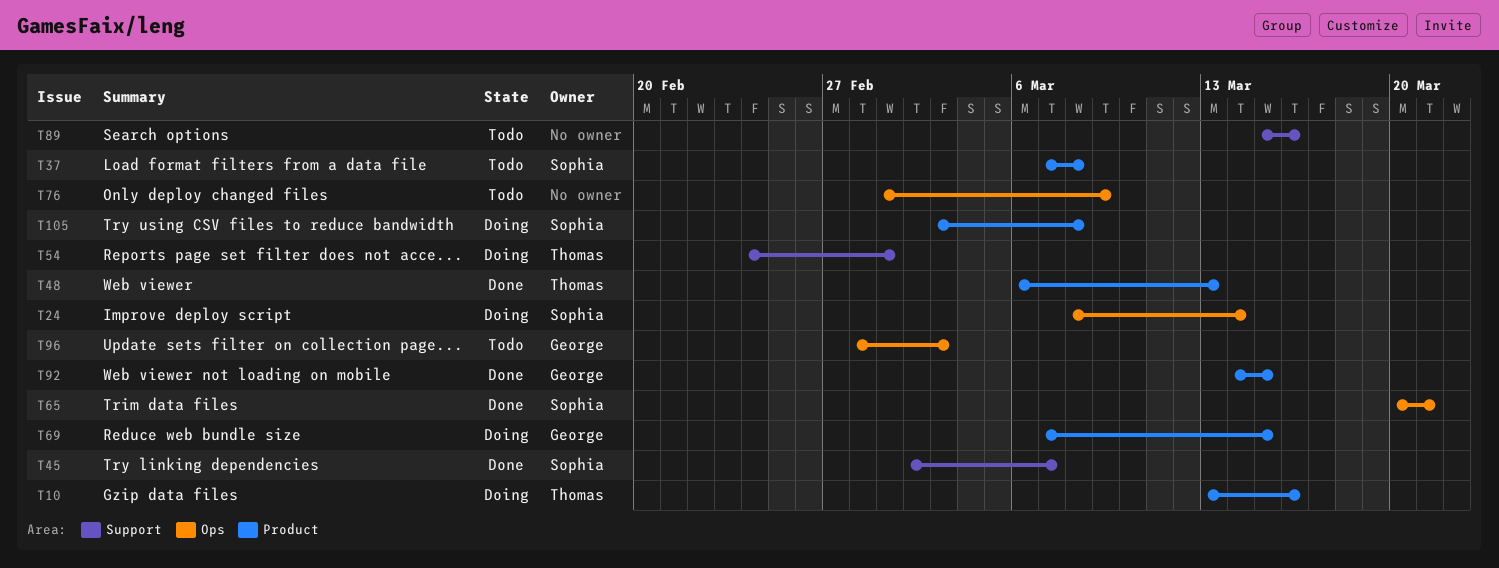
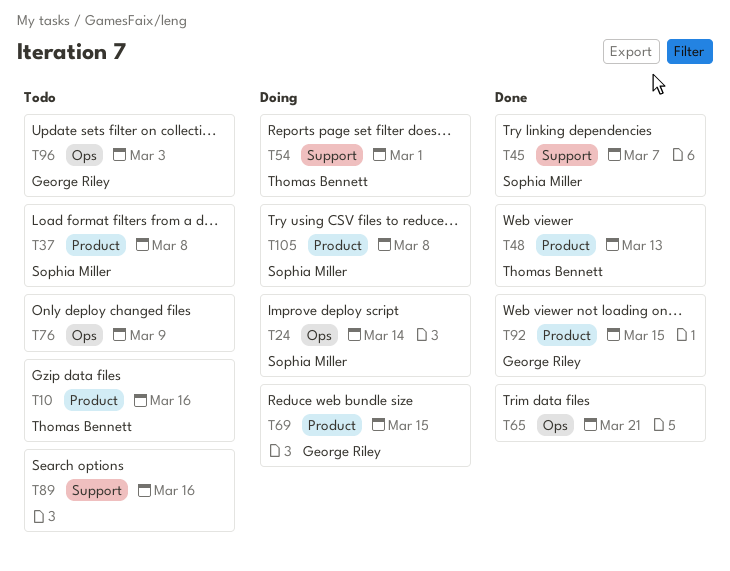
T10, status: Doing -> Todo
T65, owner: Sophia Miller -> none

